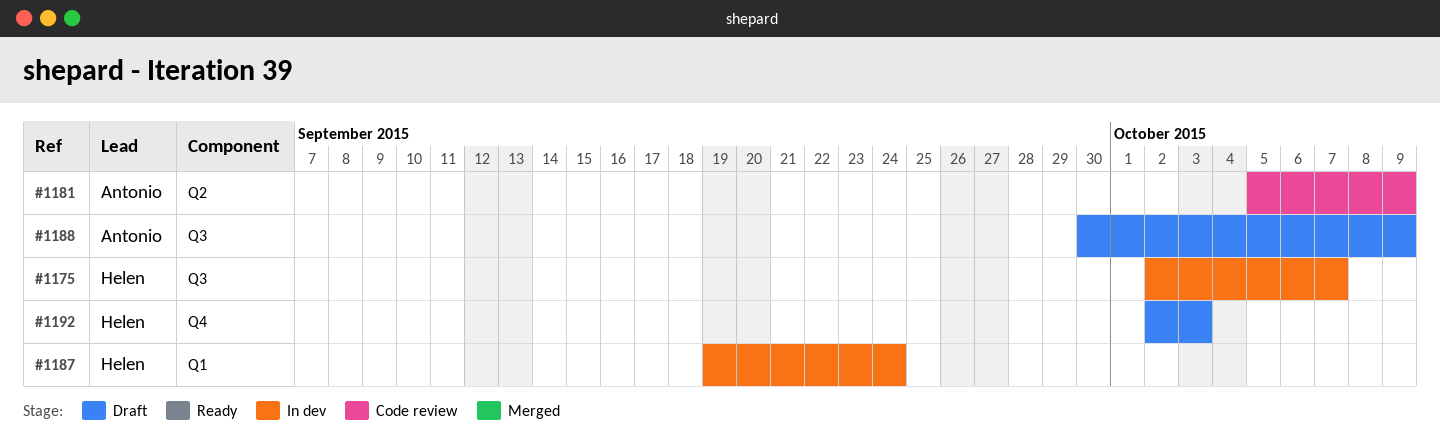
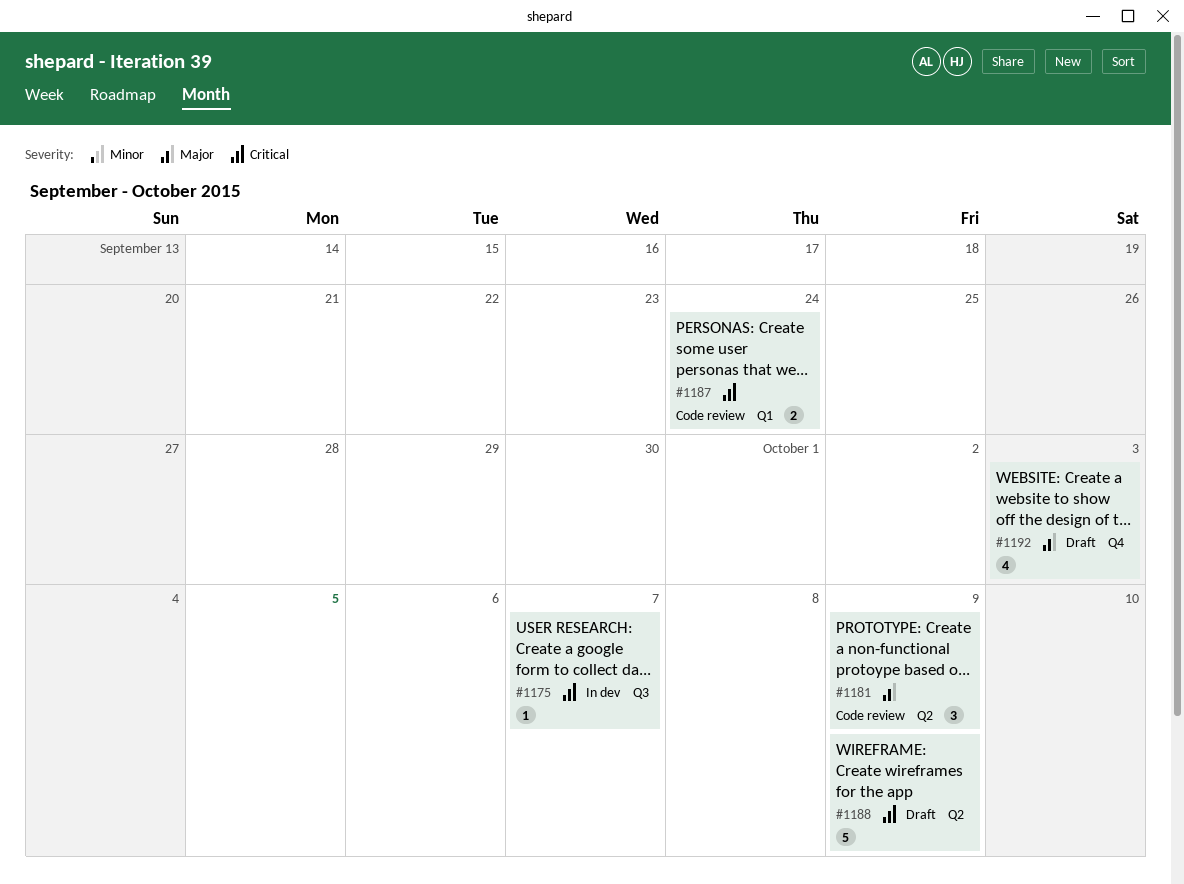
#1187, status: In dev -> Code review
#1188, label: Q3 -> Q2

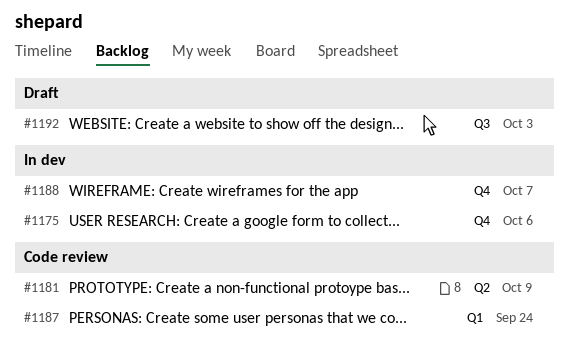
#1175, label: Q3 -> Q4
#1175, due: Oct 7 -> Oct 6
#1188, status: Draft -> In dev
#1188, label: Q2 -> Q4
#1188, due: Oct 9 -> Oct 7
#1192, label: Q4 -> Q3

